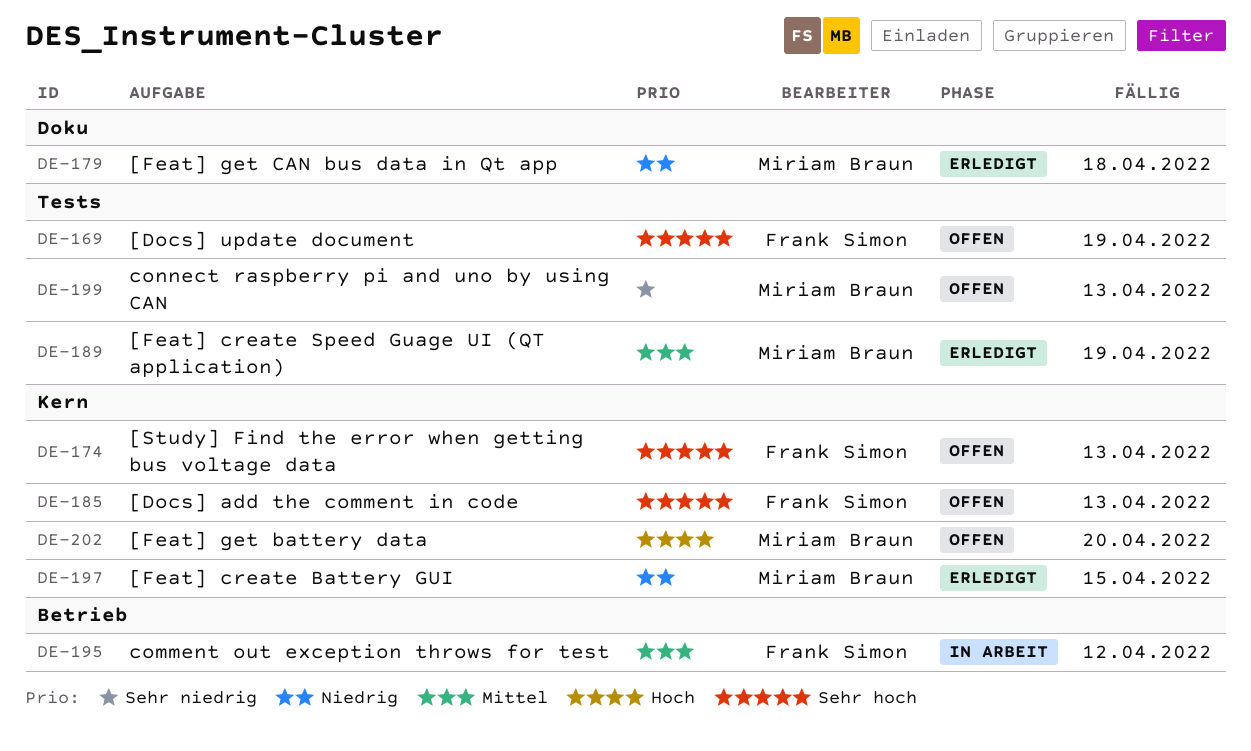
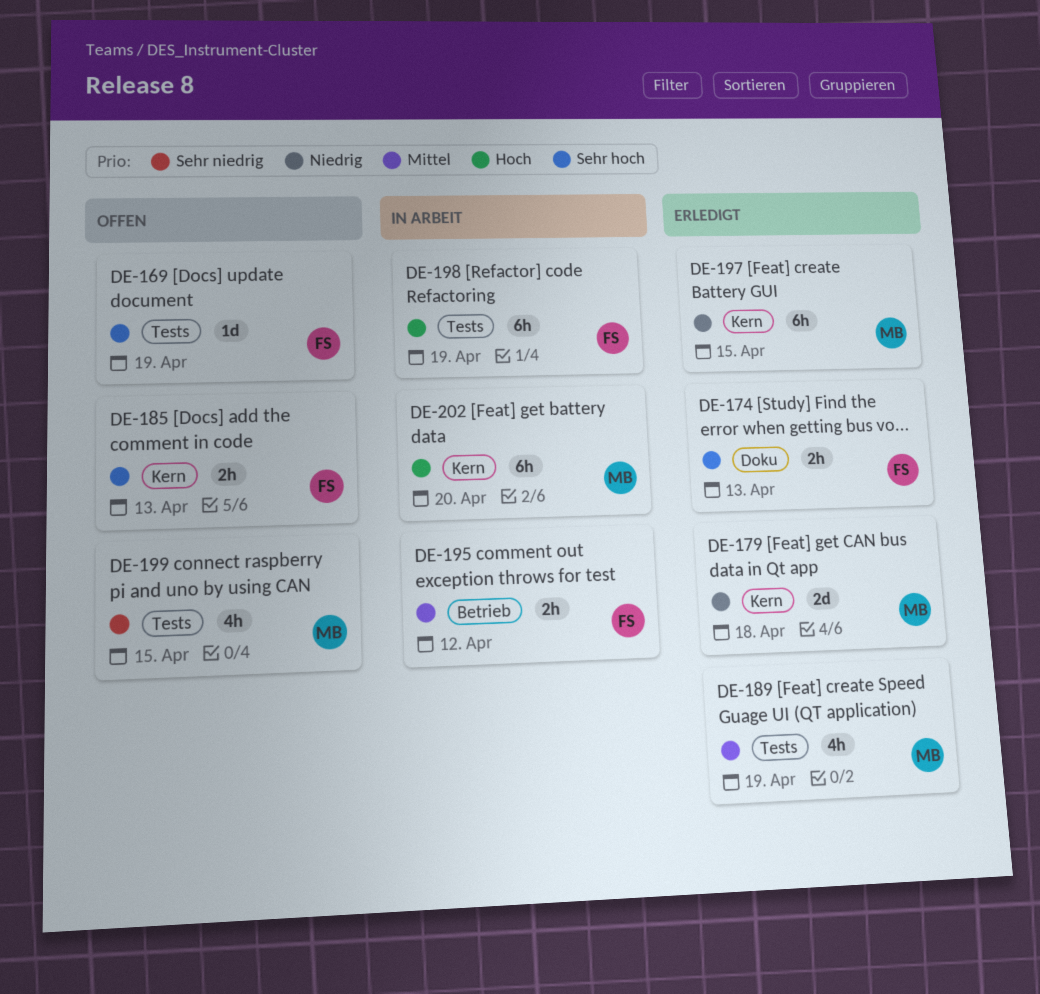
DE-174, status: Offen -> Erledigt
DE-174, label: Kern -> Doku
DE-179, label: Doku -> Kern
DE-198: none -> present
DE-199, due: Apr 13 -> Apr 15
DE-202, status: Offen -> In Arbeit

